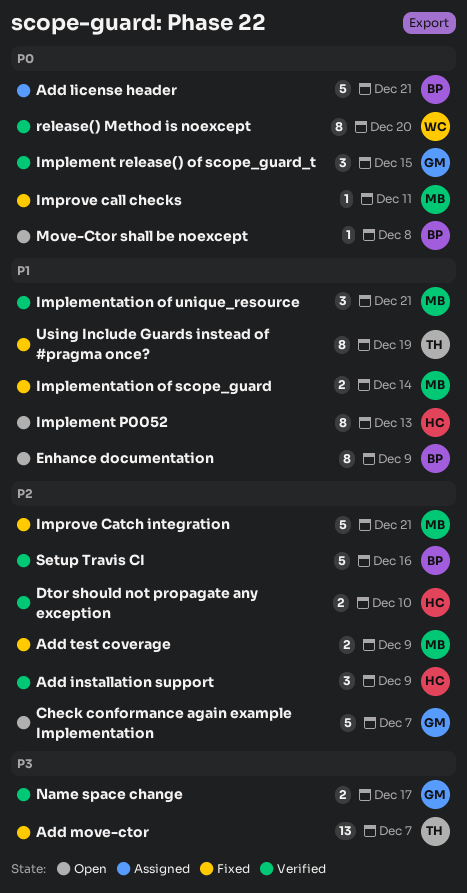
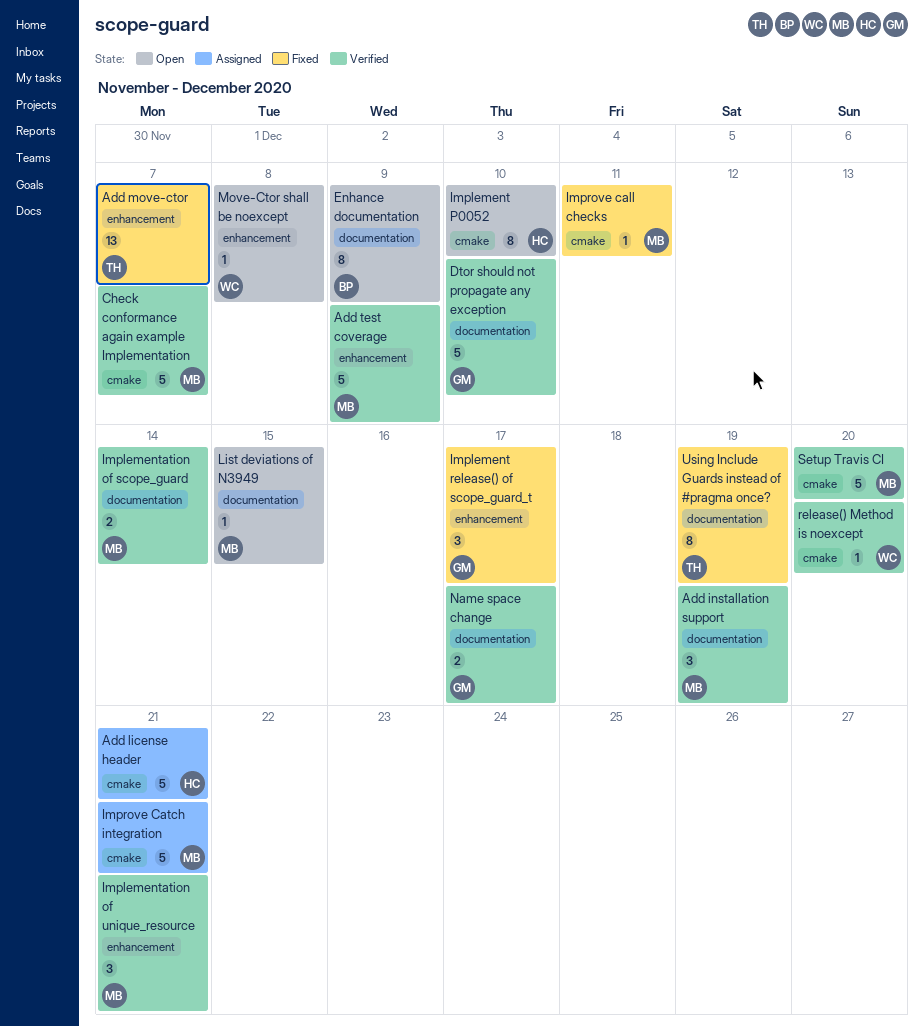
Add installation support, owner: HC -> MB
Add installation support, due: Dec 9 -> Dec 19
Add license header, owner: BP -> HC
Add test coverage, status: Fixed -> Verified
Add test coverage, estimate: 2 -> 5
Check conformance again example Implementation, status: Open -> Verified
Check conformance again example Implementation, owner: GM -> MB
Dtor should not propagate any exception, owner: HC -> GM
Dtor should not propagate any exception, estimate: 2 -> 5
Implement P0052, due: Dec 13 -> Dec 10
Implement release() of scope_guard_t, status: Verified -> Fixed
Implement release() of scope_guard_t, due: Dec 15 -> Dec 17
Implementation of scope_guard, status: Fixed -> Verified
Improve Catch integration, status: Fixed -> Assigned
List deviations of N3949: none -> present
Move-Ctor shall be noexcept, owner: BP -> WC
release() Method is noexcept, estimate: 8 -> 1
Setup Travis CI, owner: BP -> MB
Setup Travis CI, due: Dec 16 -> Dec 20

